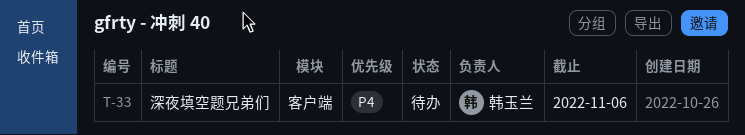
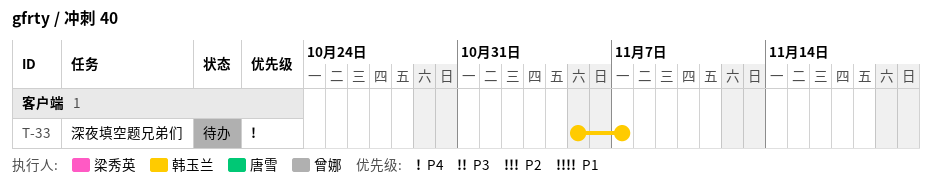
T-33, due: Nov 6 -> Nov 7

